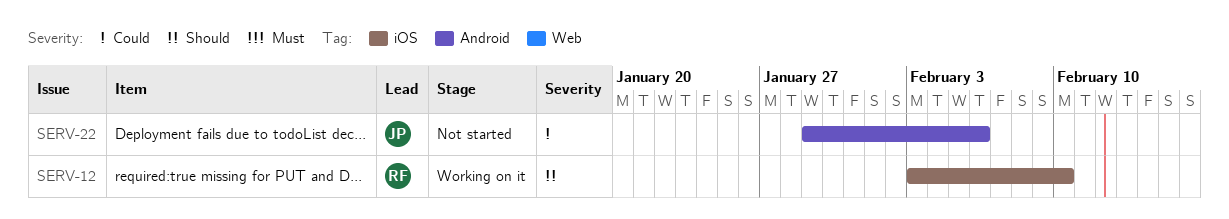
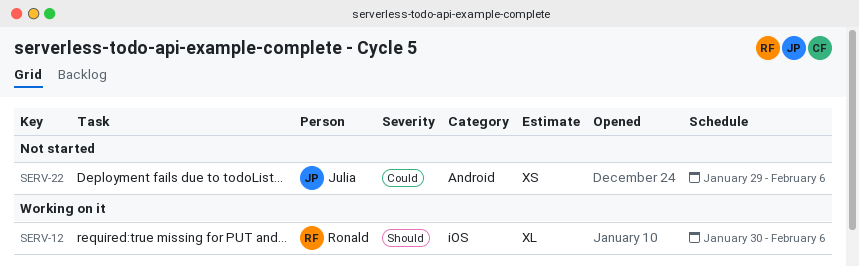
SERV-12, start: Feb 3 -> Jan 30
SERV-12, due: Feb 10 -> Feb 6

